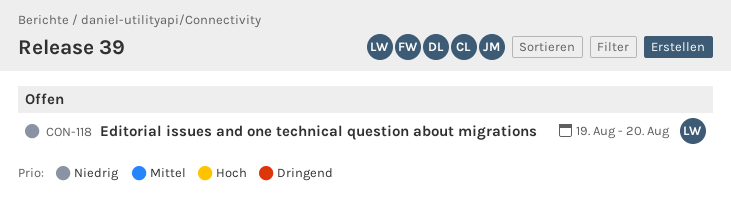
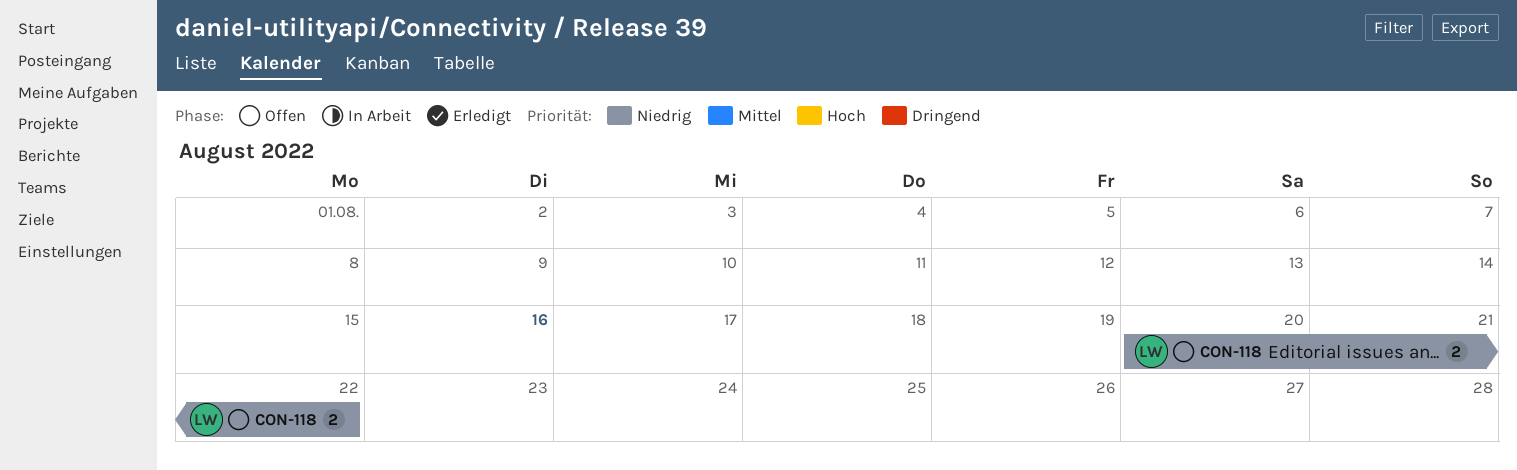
CON-118, start: Aug 19 -> Aug 20
CON-118, due: Aug 20 -> Aug 22

